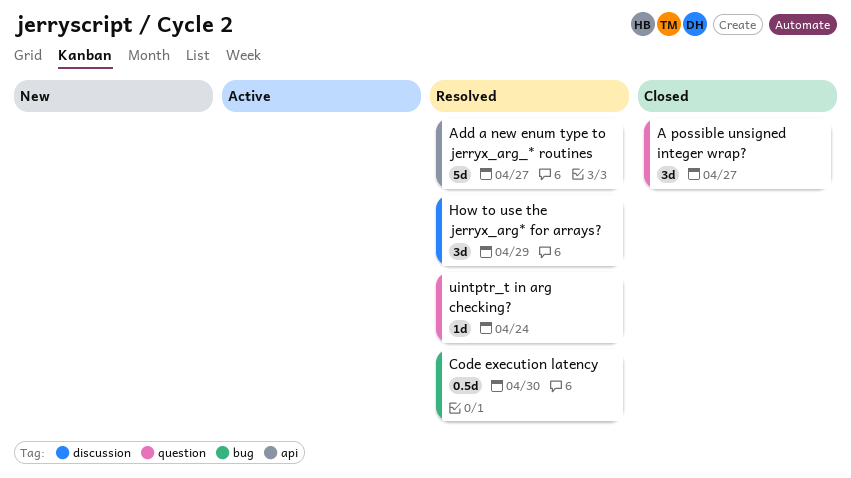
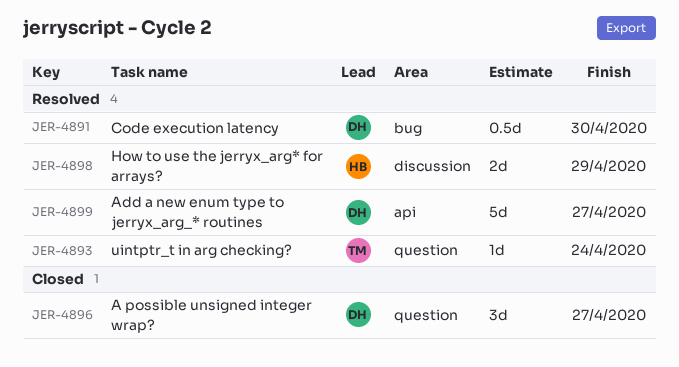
How to use the jerryx_arg* for arrays?, estimate: 3d -> 2d

